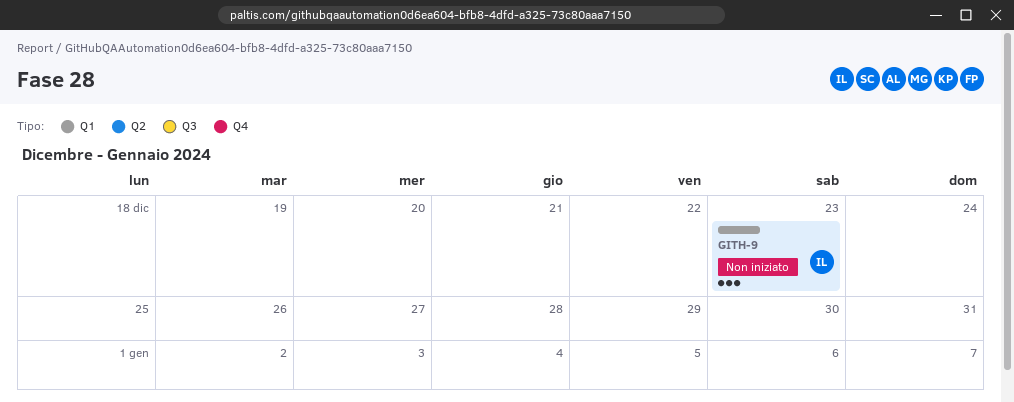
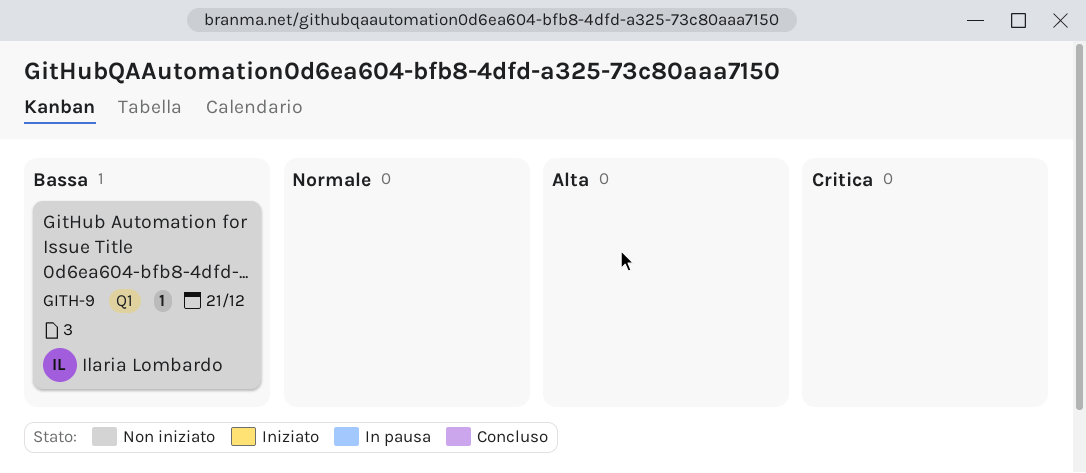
GITH-9, estimate: 3 -> 1
GITH-9, due: Dec 23 -> Dec 21

